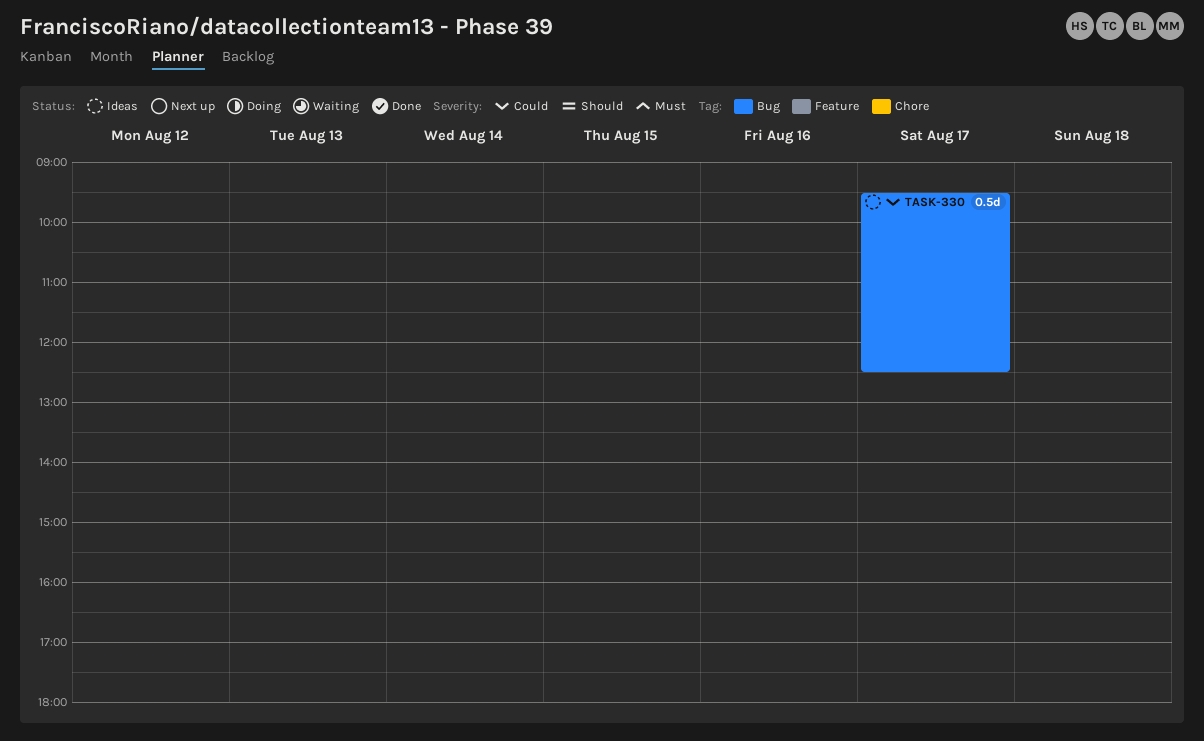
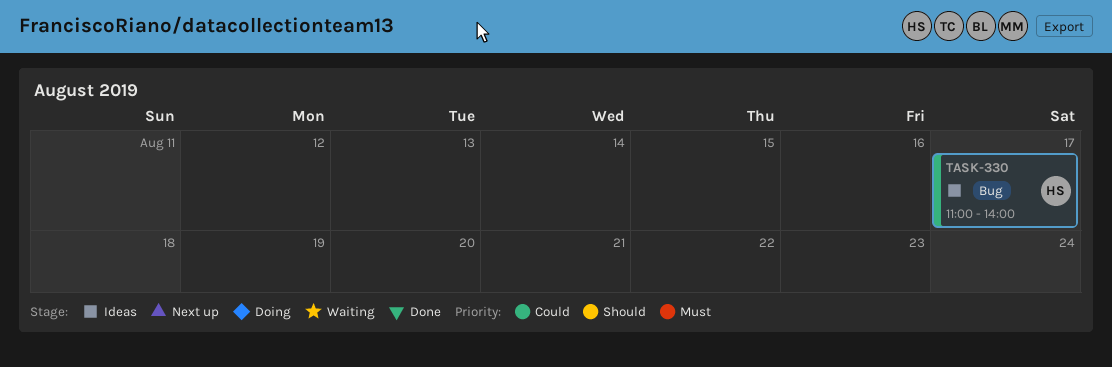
TASK-330, begins: 09:30 -> 11:00
TASK-330, ends: 12:30 -> 14:00

